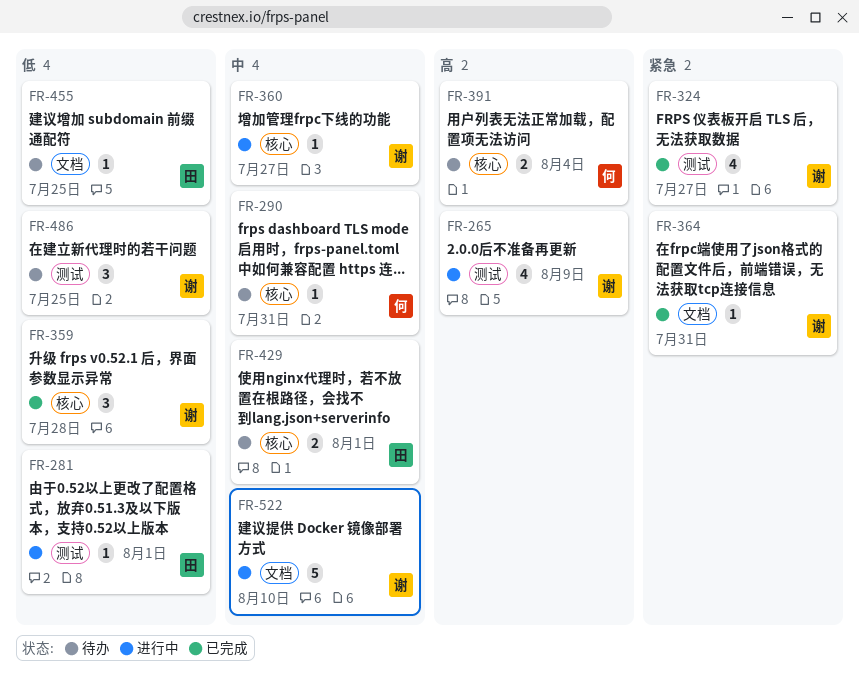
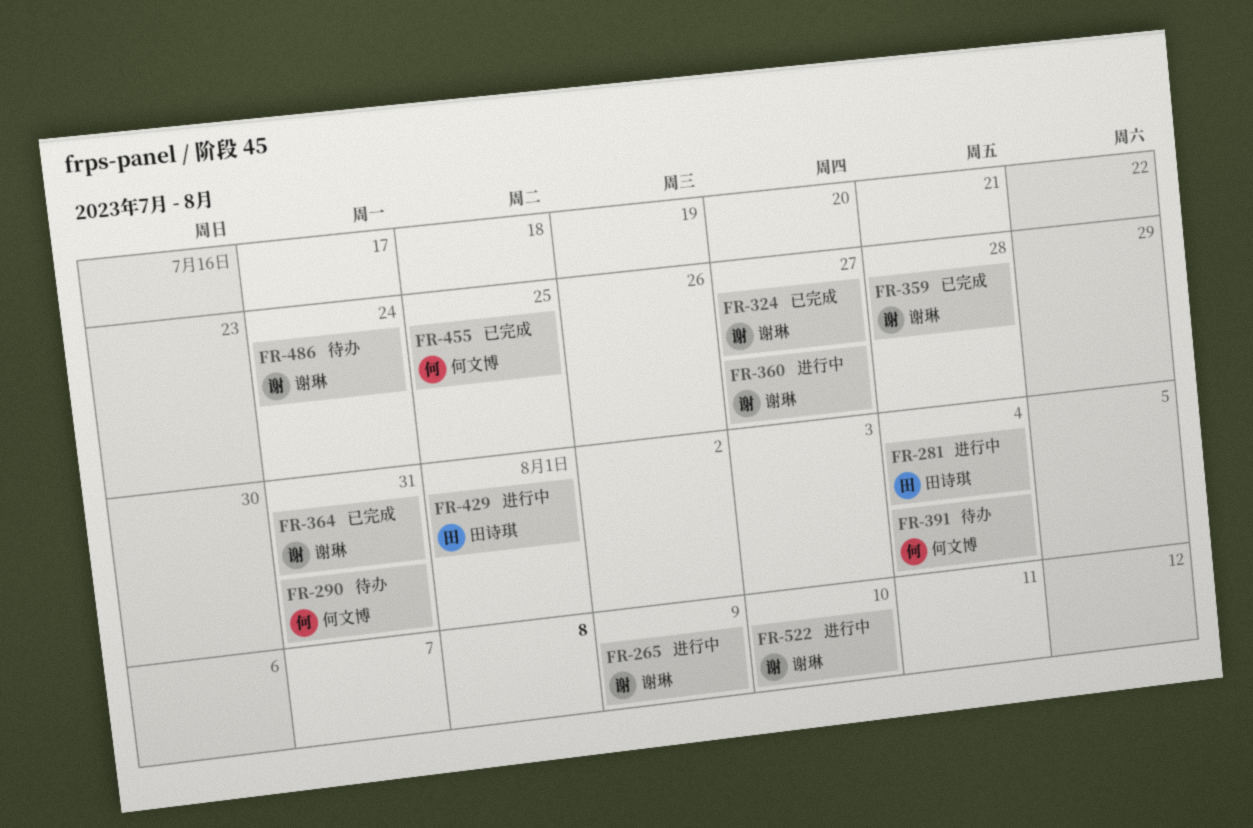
FR-281, due: Aug 1 -> Aug 4
FR-429, status: 待办 -> 进行中
FR-455, status: 待办 -> 已完成
FR-455, owner: 田诗琪 -> 何文博
FR-486, due: Jul 25 -> Jul 24

